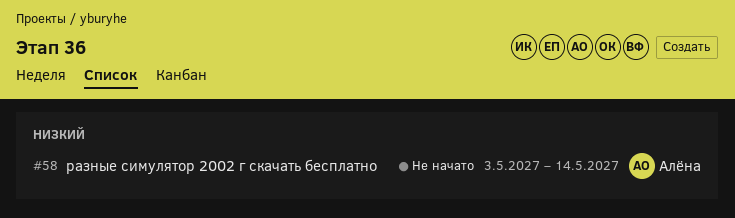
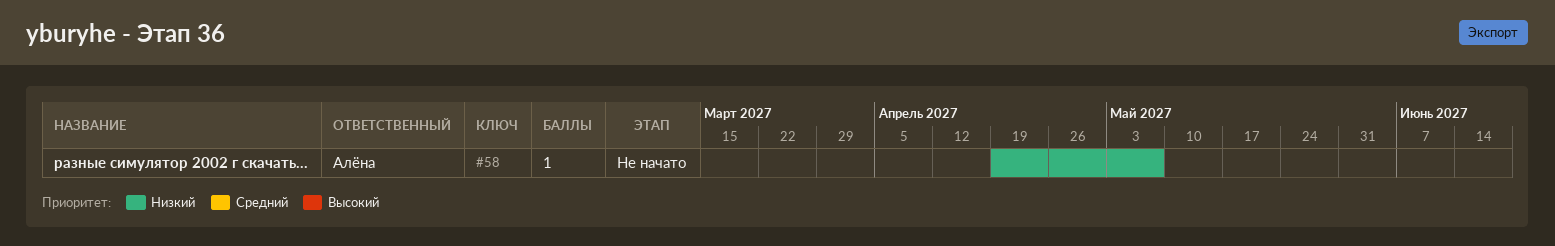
#58, start: May 3 -> Apr 19
#58, due: May 14 -> May 7

